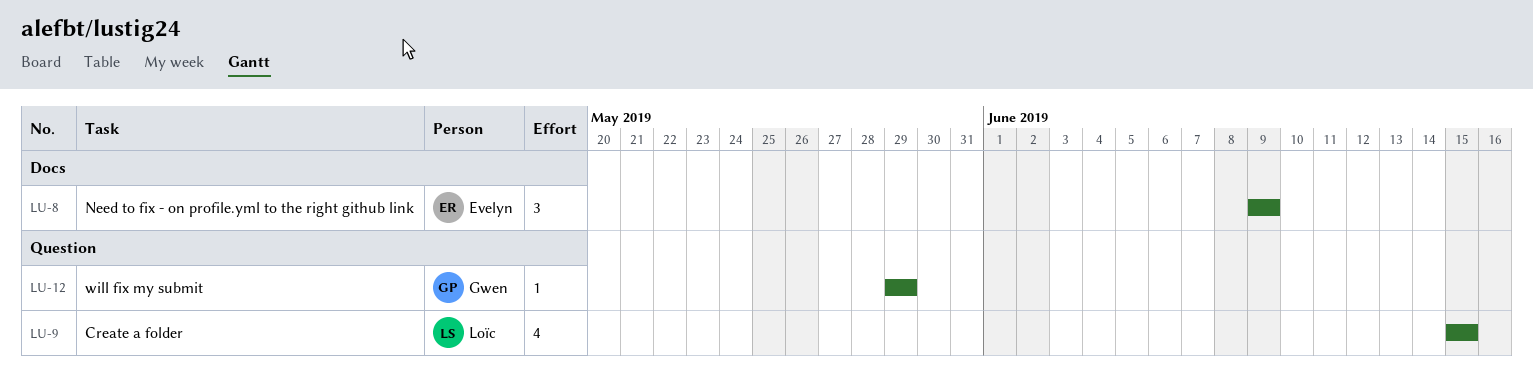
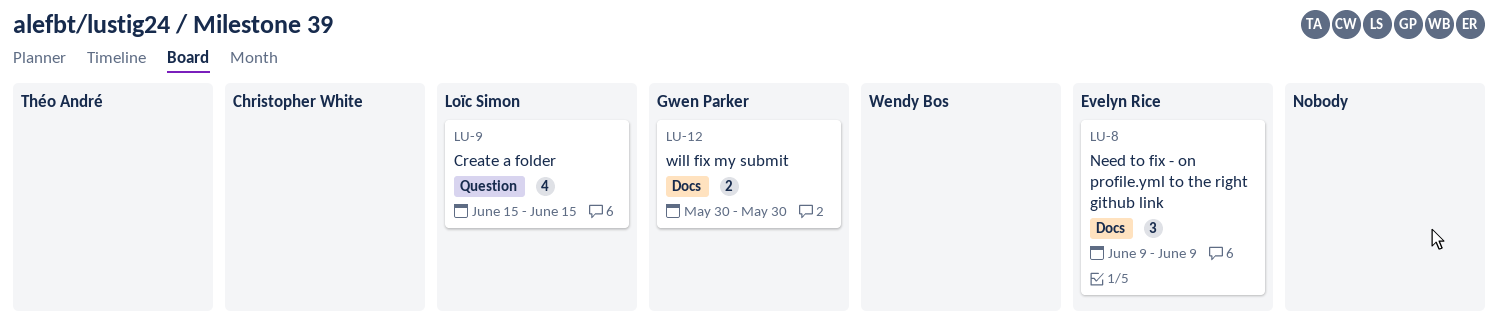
LU-12, label: Question -> Docs
LU-12, estimate: 1 -> 2
LU-12, start: May 29 -> May 30
LU-12, due: May 29 -> May 30

